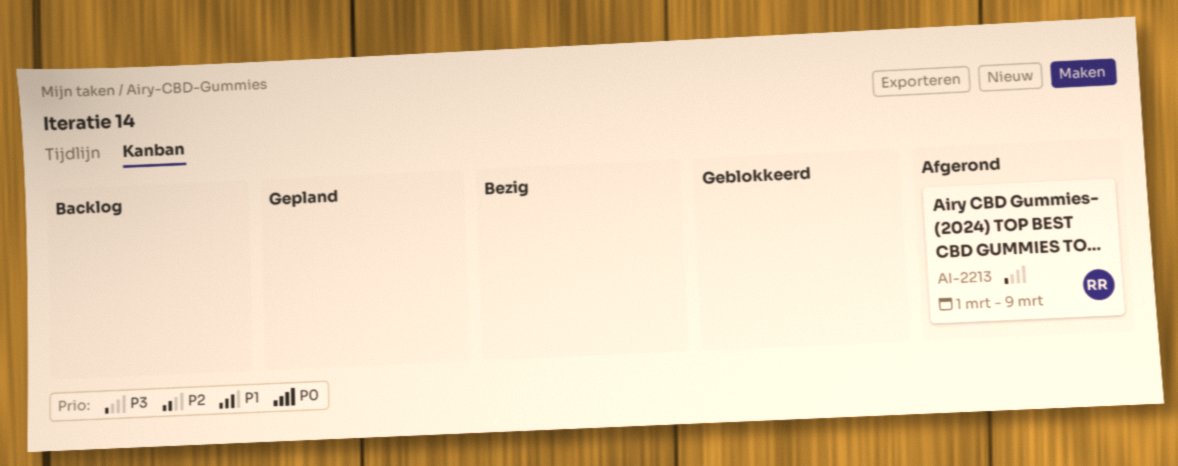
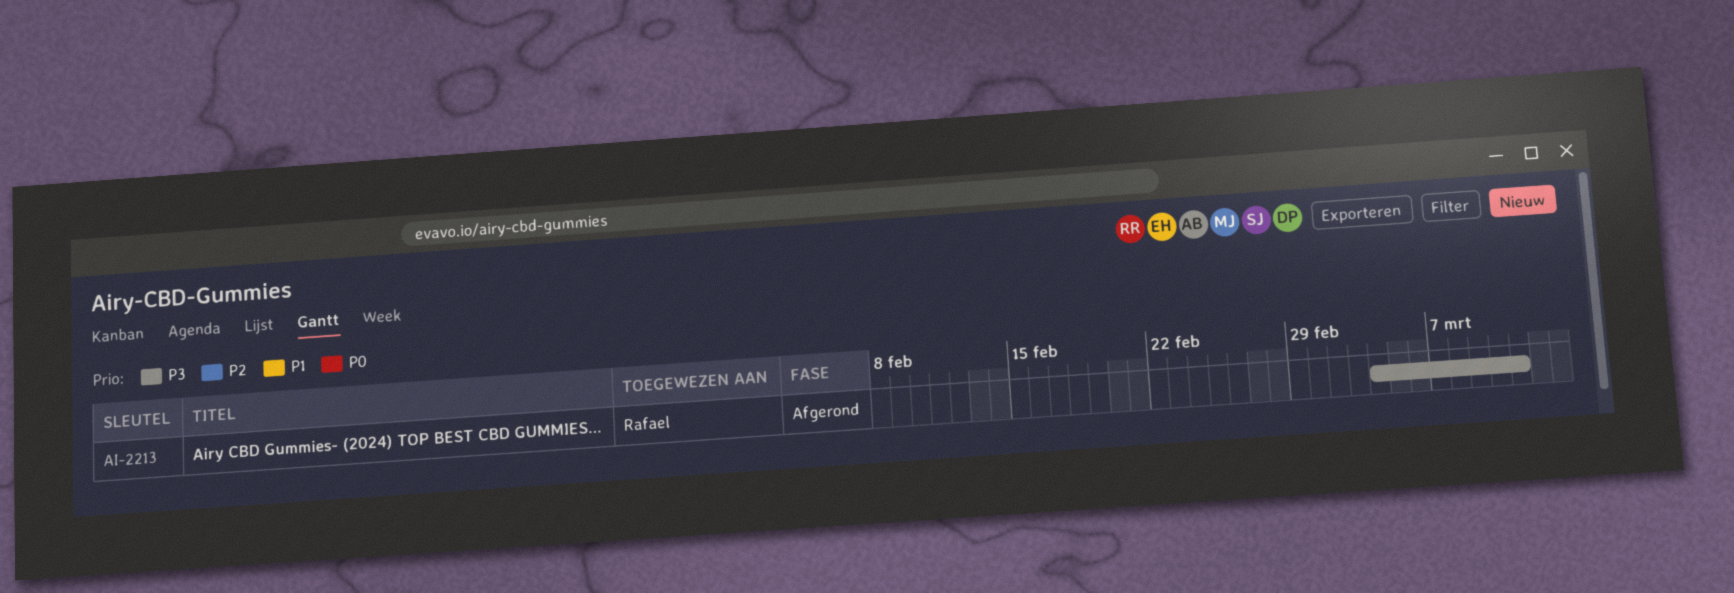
AI-2213, start: Mar 1 -> Mar 4
AI-2213, due: Mar 9 -> Mar 11

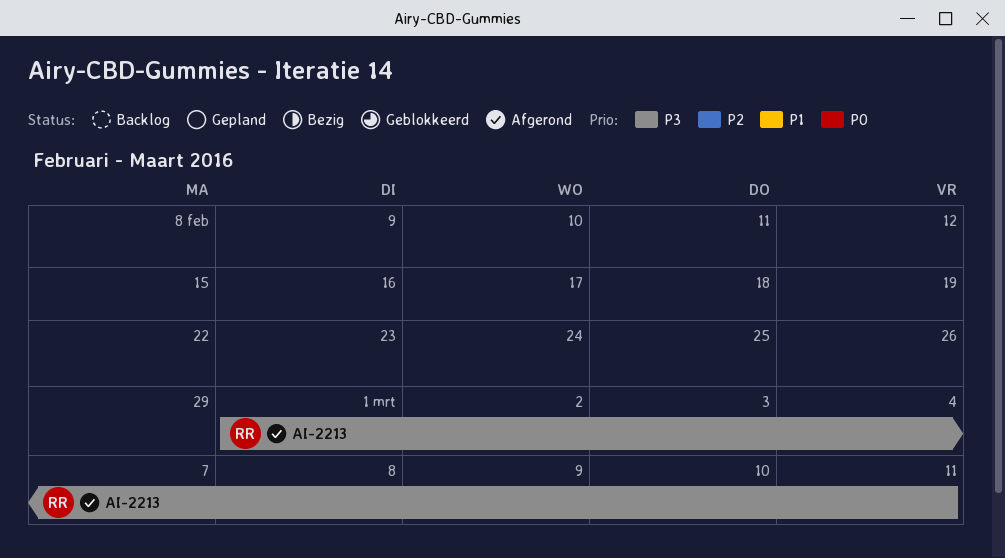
AI-2213, start: Mar 4 -> Mar 1

